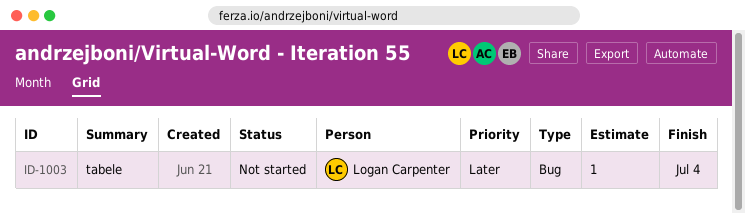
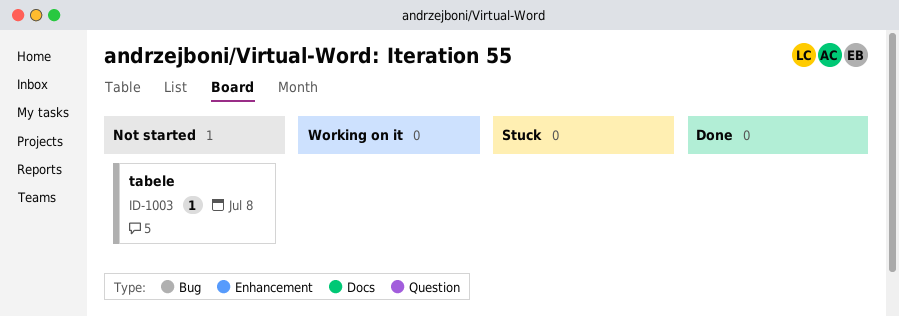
ID-1003, due: Jul 4 -> Jul 8

